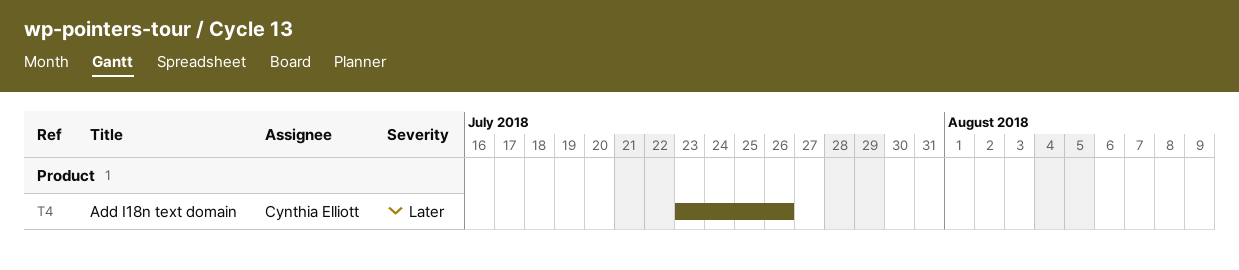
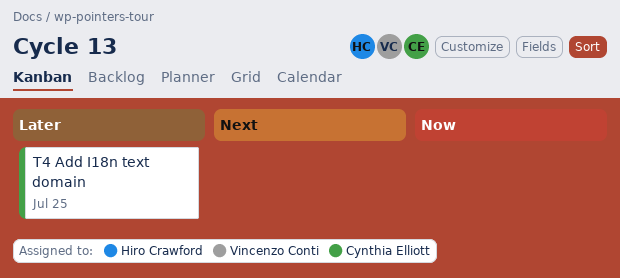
T4, due: Jul 26 -> Jul 25

